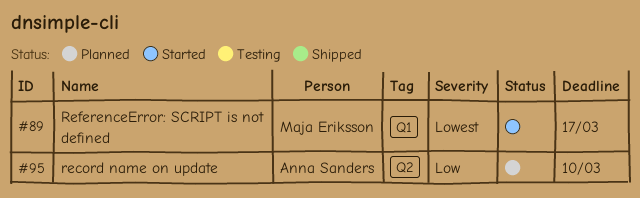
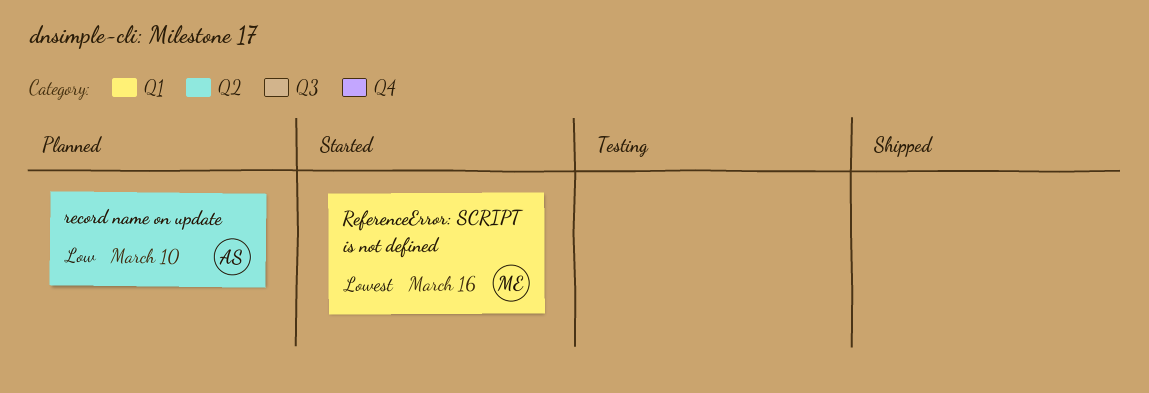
ReferenceError: SCRIPT is not defined, due: Mar 17 -> Mar 16

